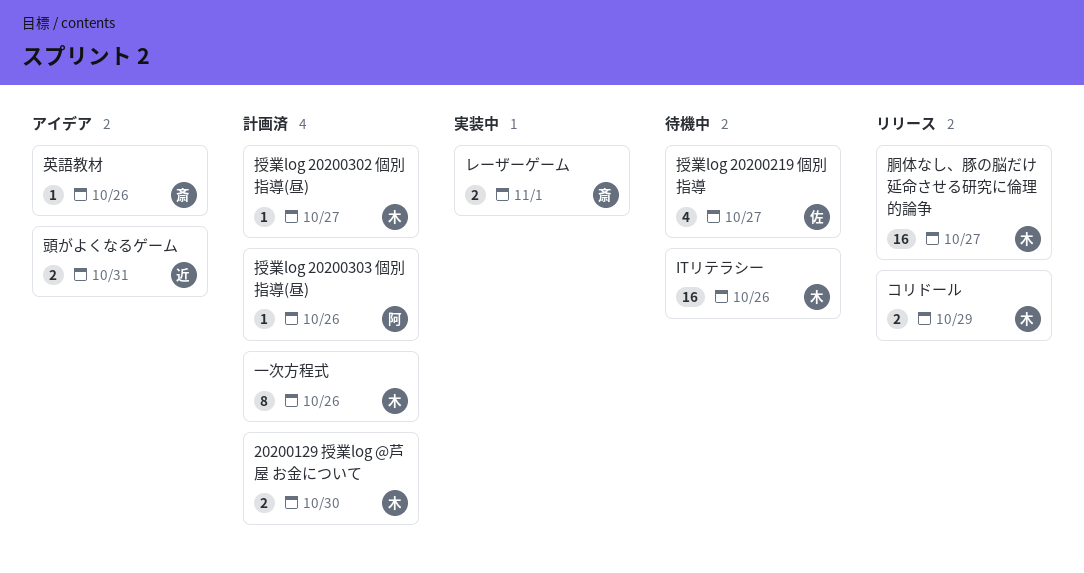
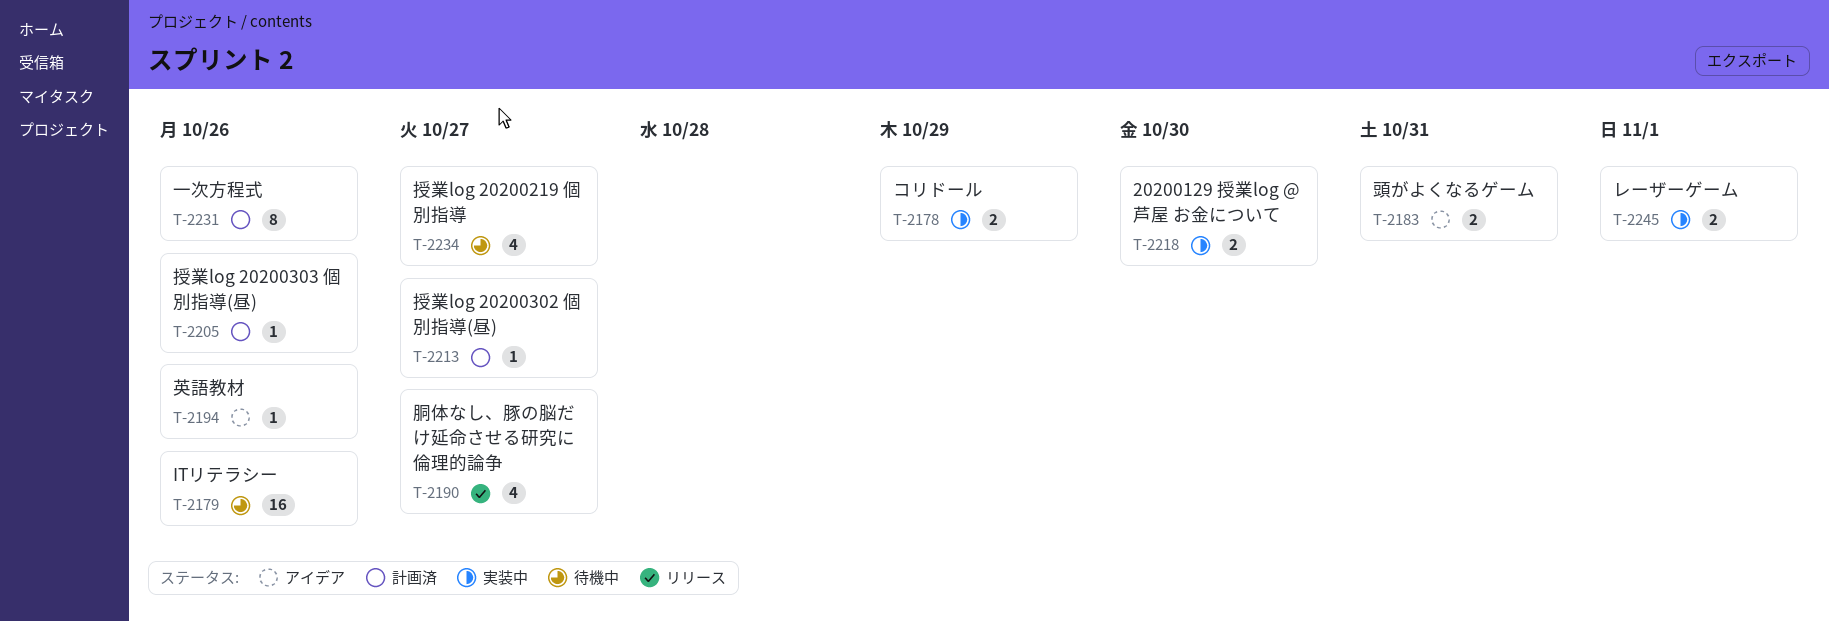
20200129 授業log @芦屋 お金について, status: 計画済 -> 実装中
コリドール, status: リリース -> 実装中
胴体なし、豚の脳だけ延命させる研究に倫理的論争, estimate: 16 -> 4

